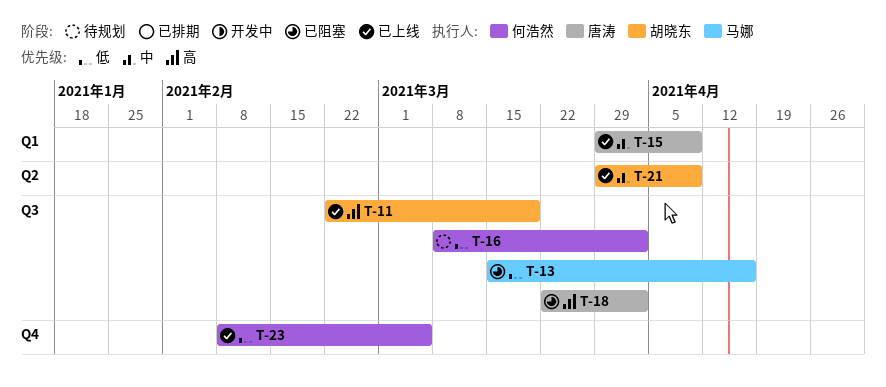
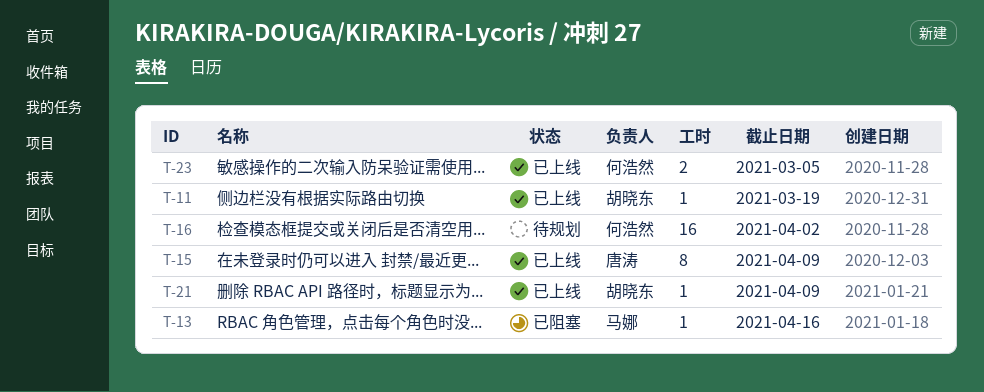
T-18: present -> none

